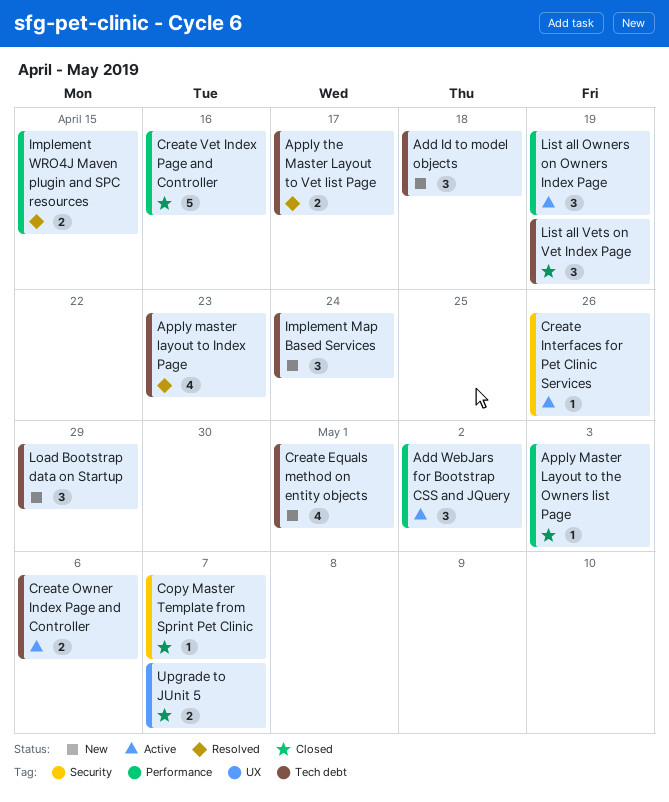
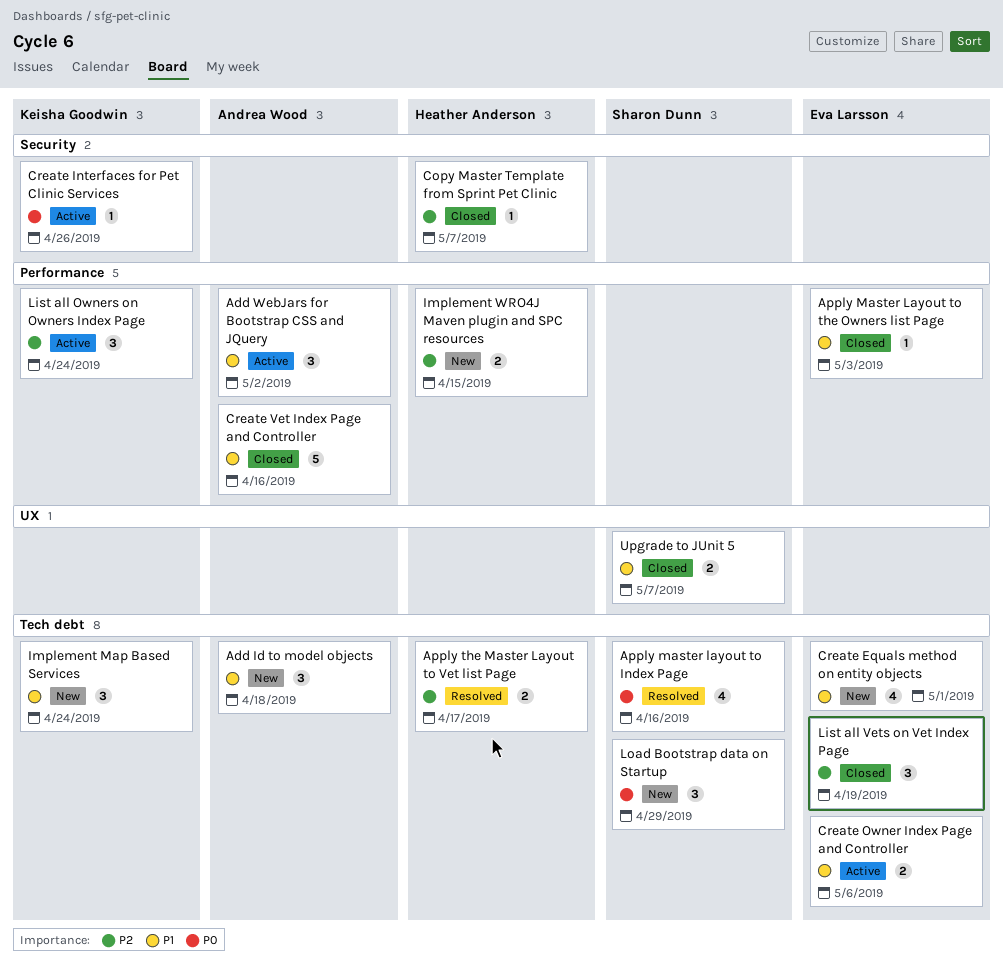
Apply master layout to Index Page, due: Apr 23 -> Apr 16
Implement WRO4J Maven plugin and SPC resources, status: Resolved -> New
List all Owners on Owners Index Page, due: Apr 19 -> Apr 24

